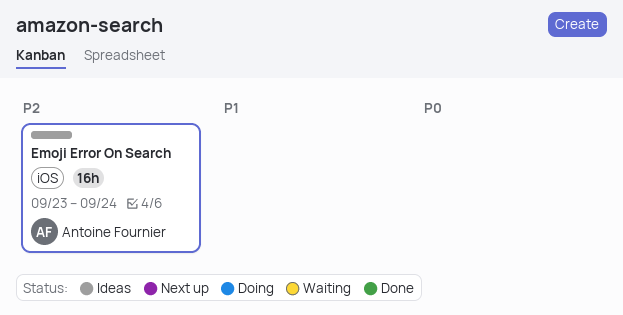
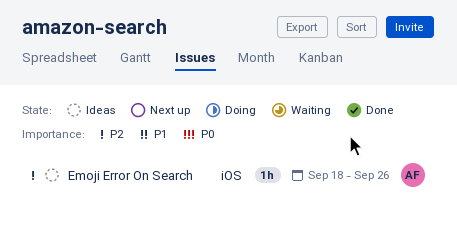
Emoji Error On Search, estimate: 16h -> 1h
Emoji Error On Search, start: Sep 23 -> Sep 18
Emoji Error On Search, due: Sep 24 -> Sep 26

